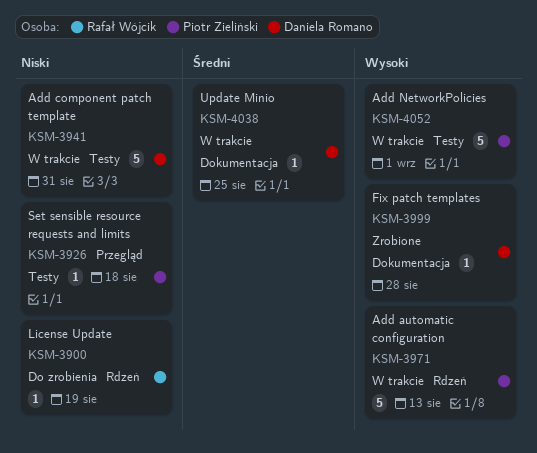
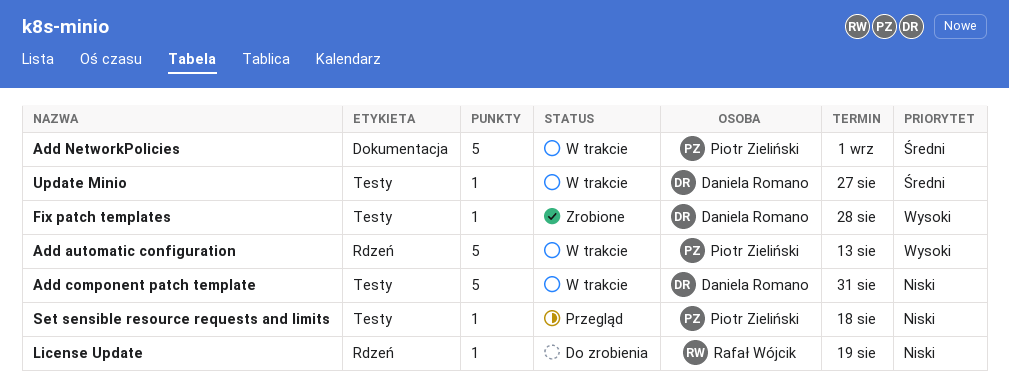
Add NetworkPolicies, priority: Wysoki -> Średni
Add NetworkPolicies, label: Testy -> Dokumentacja
Fix patch templates, label: Dokumentacja -> Testy
Update Minio, label: Dokumentacja -> Testy
Update Minio, due: Aug 25 -> Aug 27

